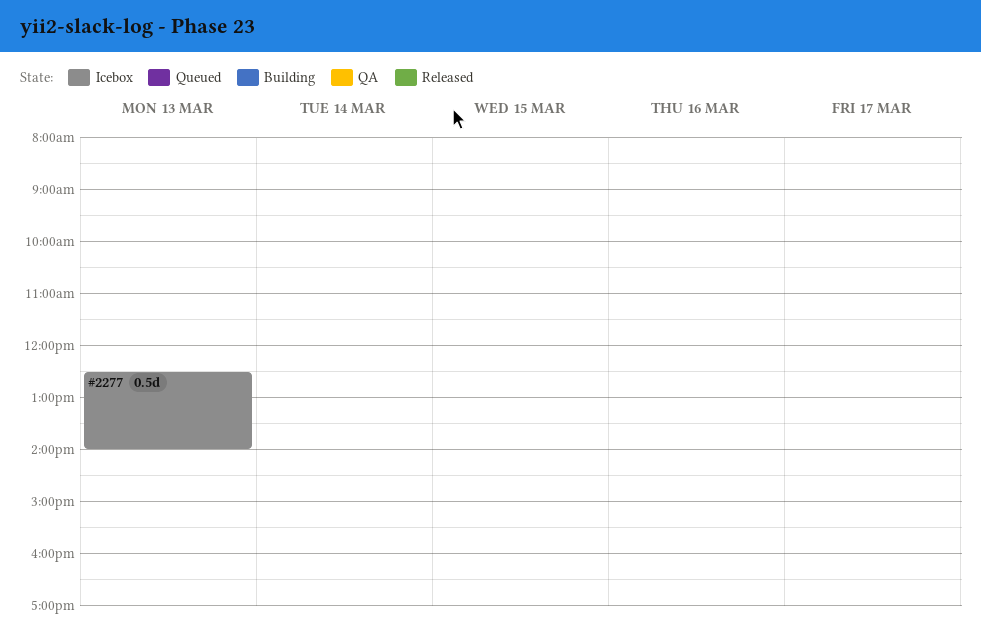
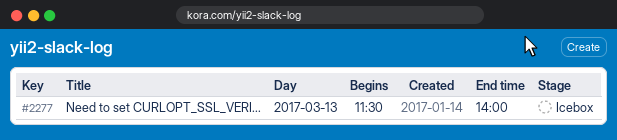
#2277, begins: 12:30 -> 11:30

